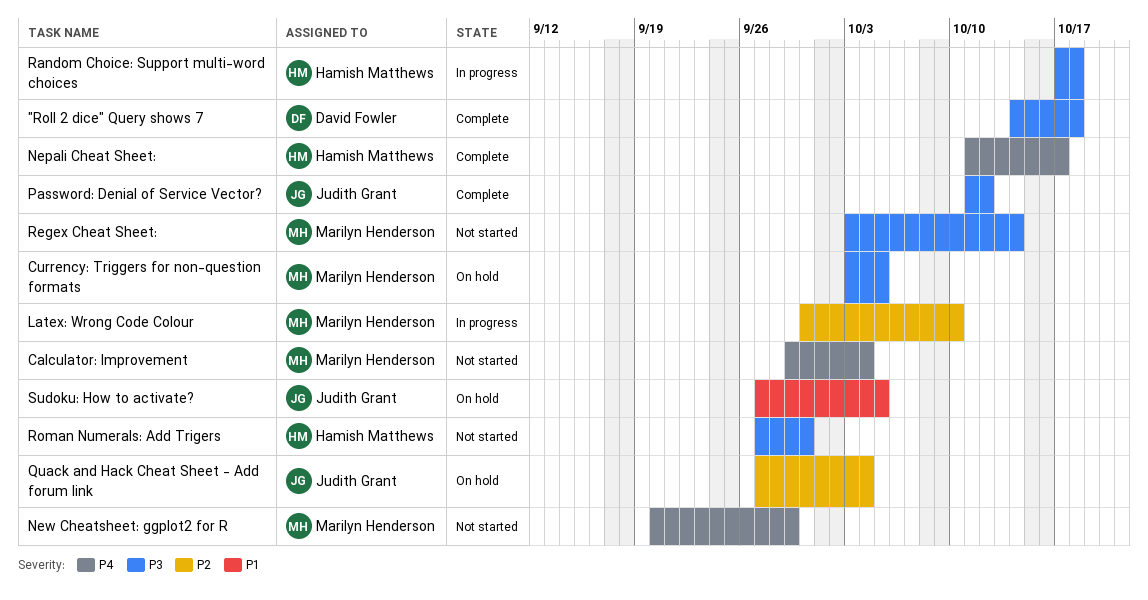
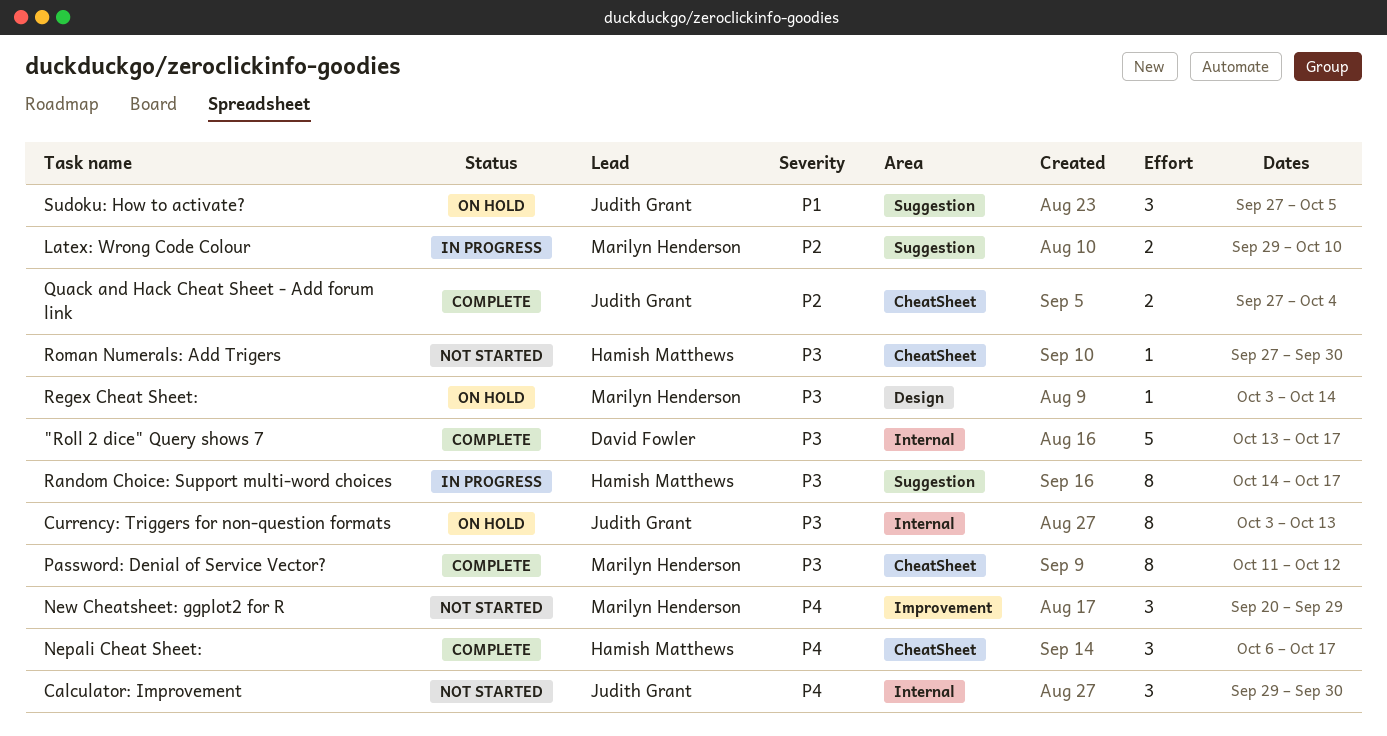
"Roll 2 dice" Query shows 7, start: Oct 14 -> Oct 13
"Roll 2 dice" Query shows 7, due: Oct 18 -> Oct 17
Calculator: Improvement, owner: Marilyn Henderson -> Judith Grant
Calculator: Improvement, due: Oct 4 -> Sep 30
Currency: Triggers for non-question formats, owner: Marilyn Henderson -> Judith Grant
Currency: Triggers for non-question formats, due: Oct 5 -> Oct 13
Latex: Wrong Code Colour, start: Sep 30 -> Sep 29
Nepali Cheat Sheet:, start: Oct 11 -> Oct 6
Password: Denial of Service Vector?, owner: Judith Grant -> Marilyn Henderson
Quack and Hack Cheat Sheet - Add forum link, status: On hold -> Complete
Random Choice: Support multi-word choices, start: Oct 17 -> Oct 14
Random Choice: Support multi-word choices, due: Oct 18 -> Oct 17
Regex Cheat Sheet:, status: Not started -> On hold

